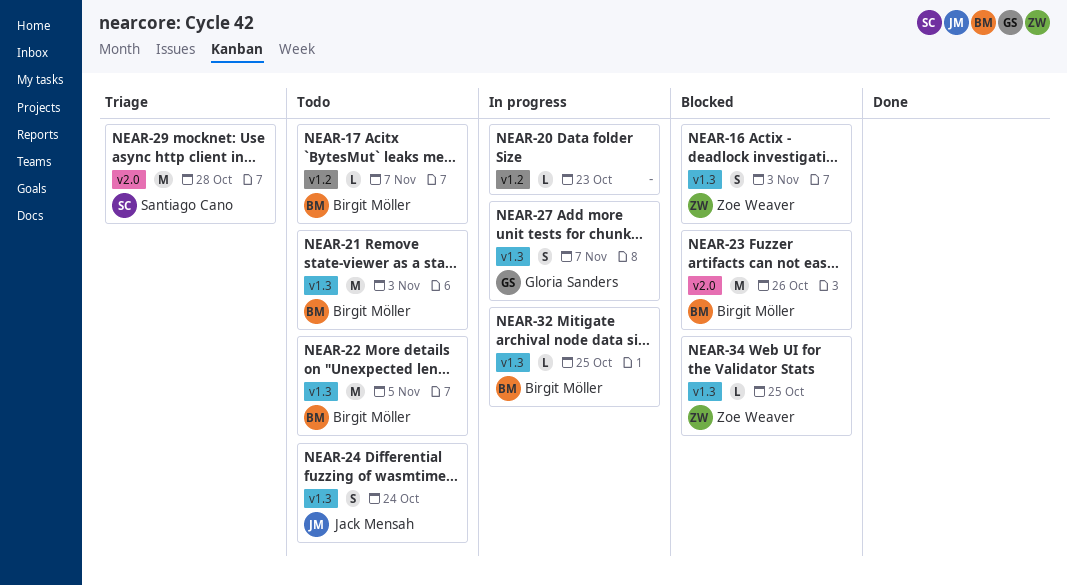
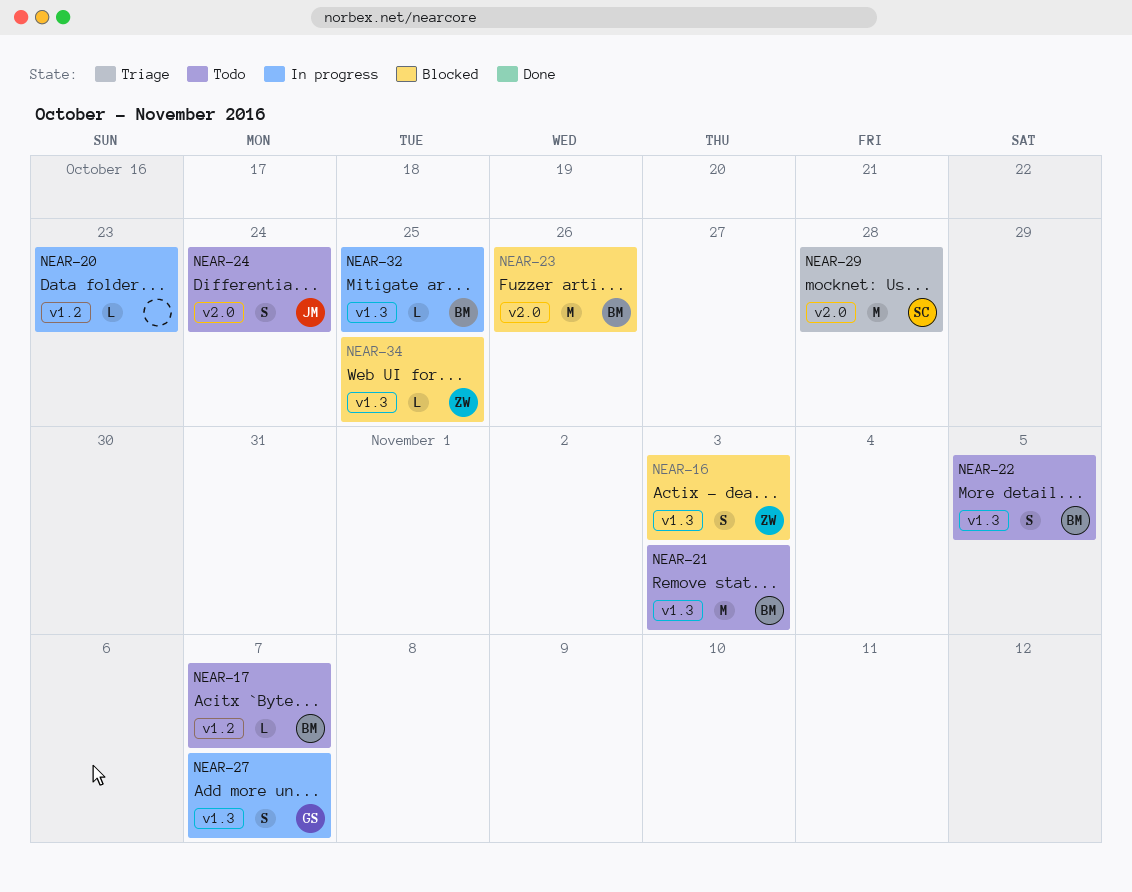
NEAR-22, estimate: M -> S
NEAR-24, label: v1.3 -> v2.0

